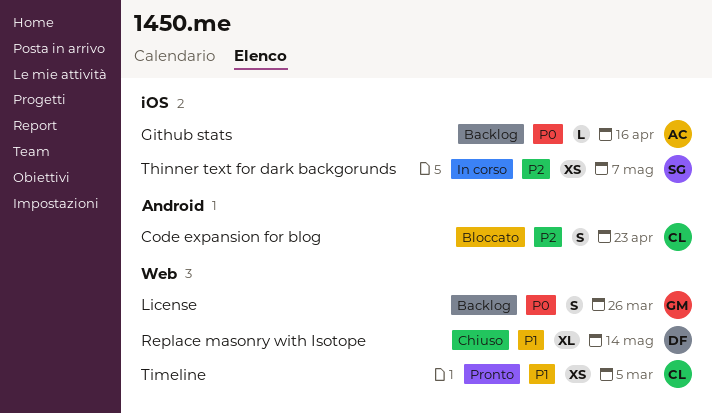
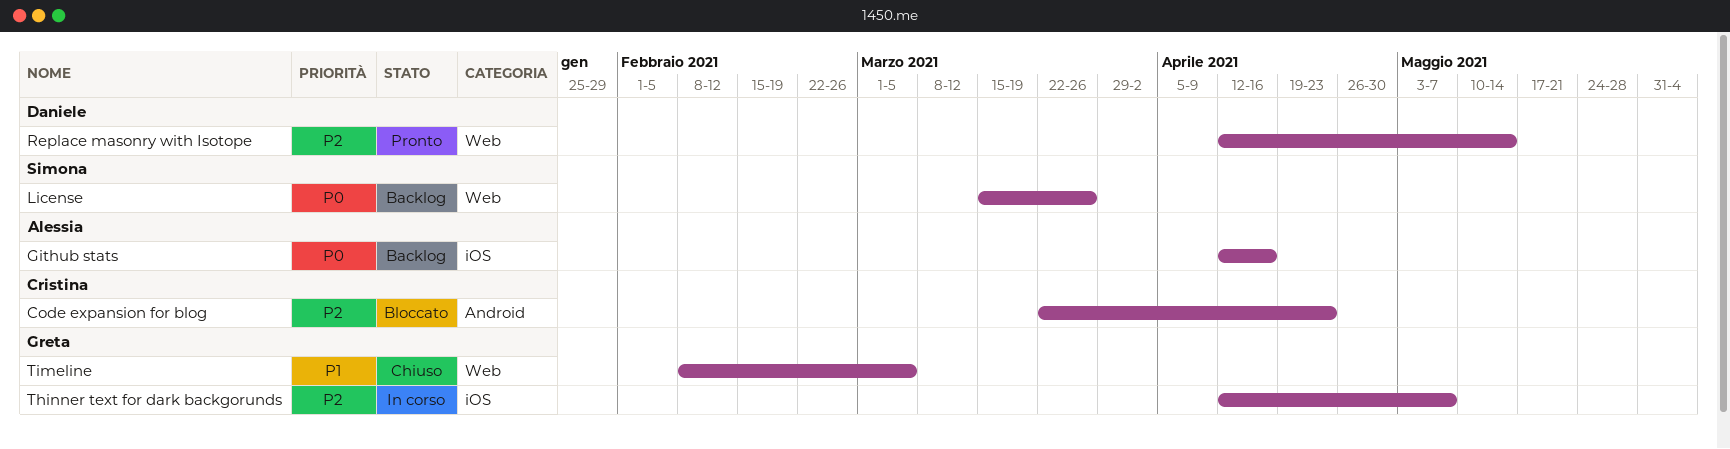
License, owner: Greta -> Simona
Replace masonry with Isotope, status: Chiuso -> Pronto
Replace masonry with Isotope, priority: P1 -> P2
Thinner text for dark backgorunds, owner: Simona -> Greta
Timeline, status: Pronto -> Chiuso
Timeline, owner: Cristina -> Greta

